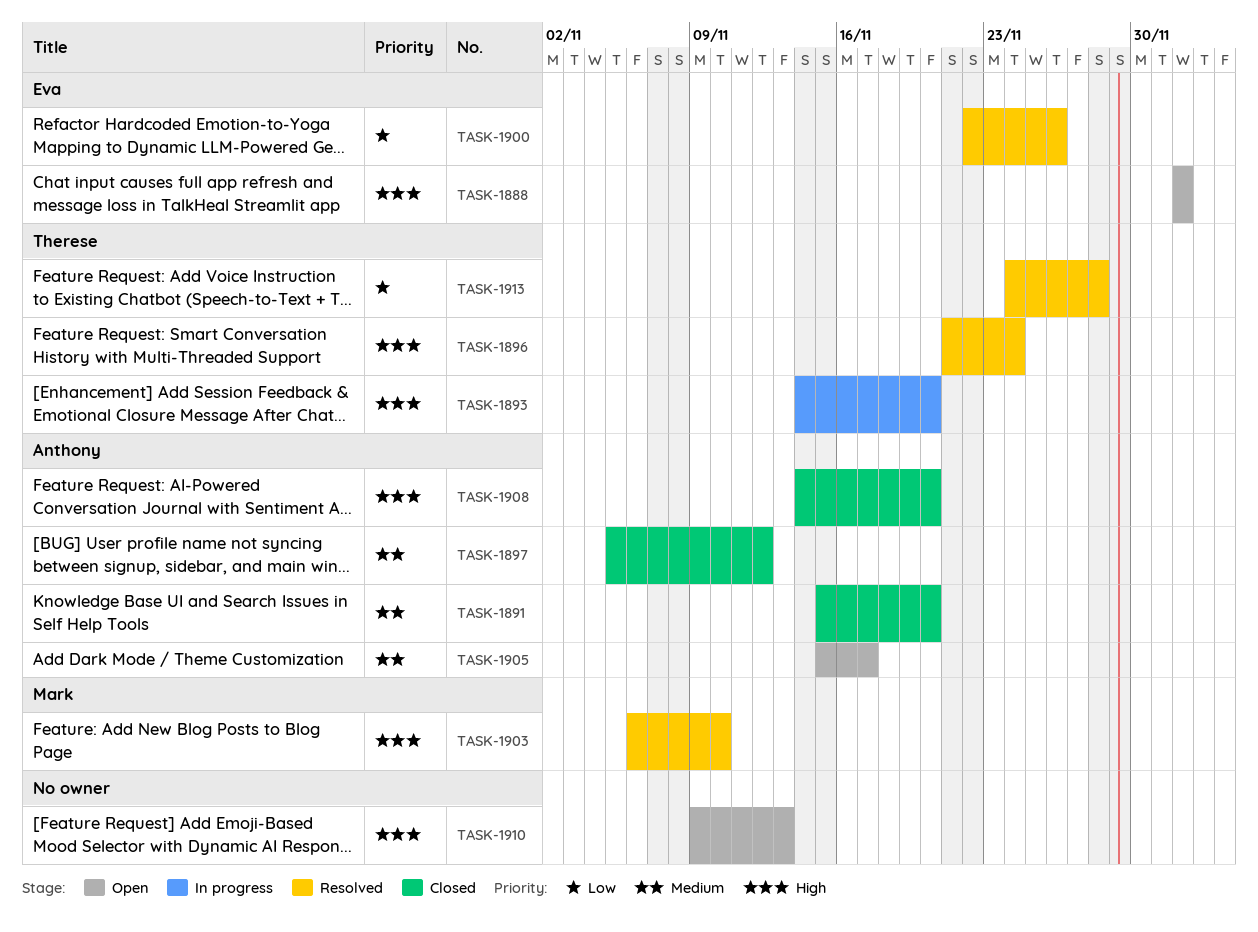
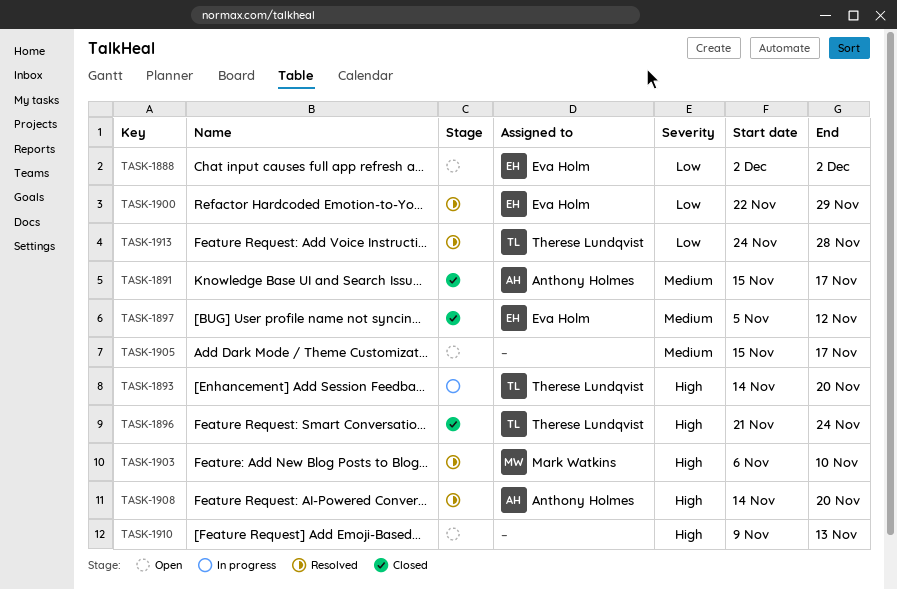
TASK-1888, priority: High -> Low
TASK-1891, due: Nov 20 -> Nov 17
TASK-1896, status: Resolved -> Closed
TASK-1897, owner: Anthony Holmes -> Eva Holm
TASK-1900, due: Nov 26 -> Nov 29
TASK-1905, owner: Anthony Holmes -> none
TASK-1908, status: Closed -> Resolved

